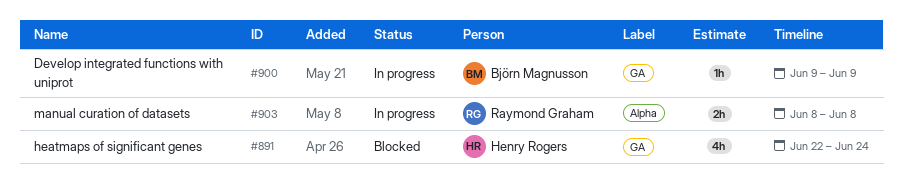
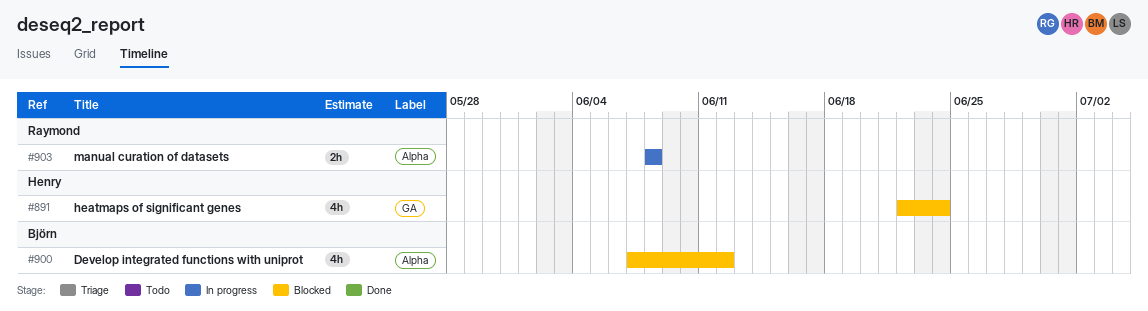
#900, status: In progress -> Blocked
#900, label: GA -> Alpha
#900, estimate: 1h -> 4h
#900, start: Jun 9 -> Jun 7
#900, due: Jun 9 -> Jun 12

